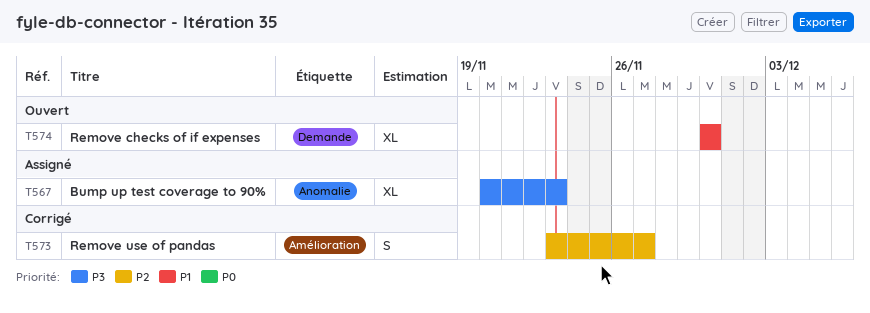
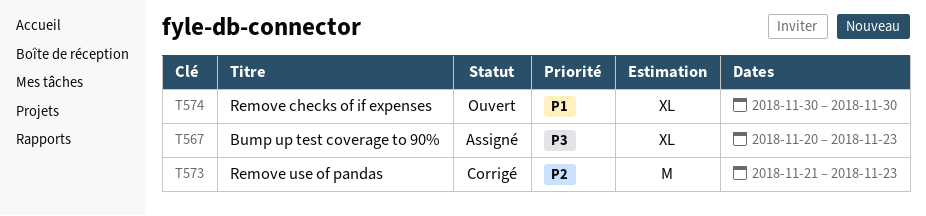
T573, estimate: S -> M
T573, start: Nov 23 -> Nov 21
T573, due: Nov 27 -> Nov 23

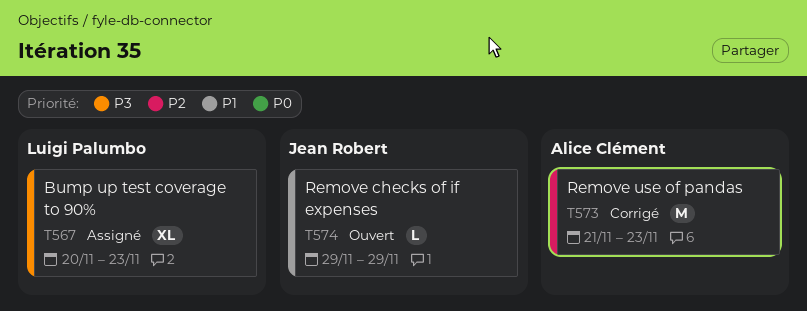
T574, estimate: XL -> L
T574, start: Nov 30 -> Nov 29
T574, due: Nov 30 -> Nov 29

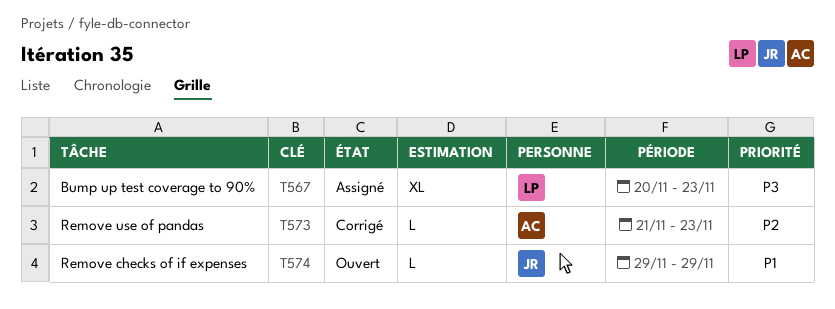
T573, estimate: M -> L

